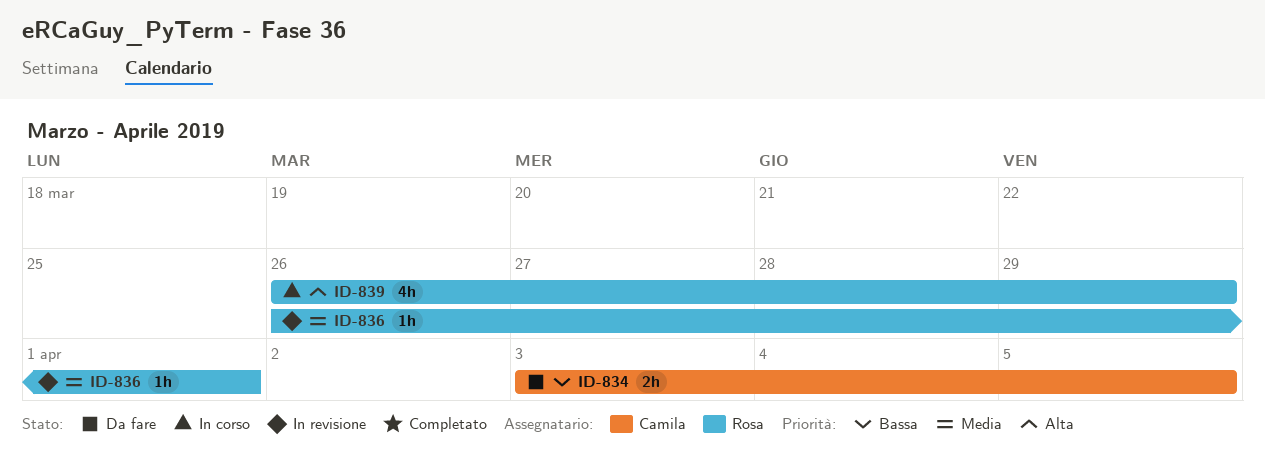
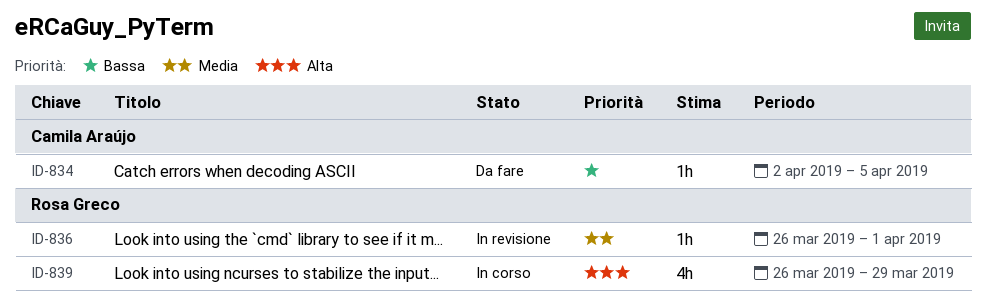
ID-834, estimate: 2h -> 1h
ID-834, start: Apr 3 -> Apr 2

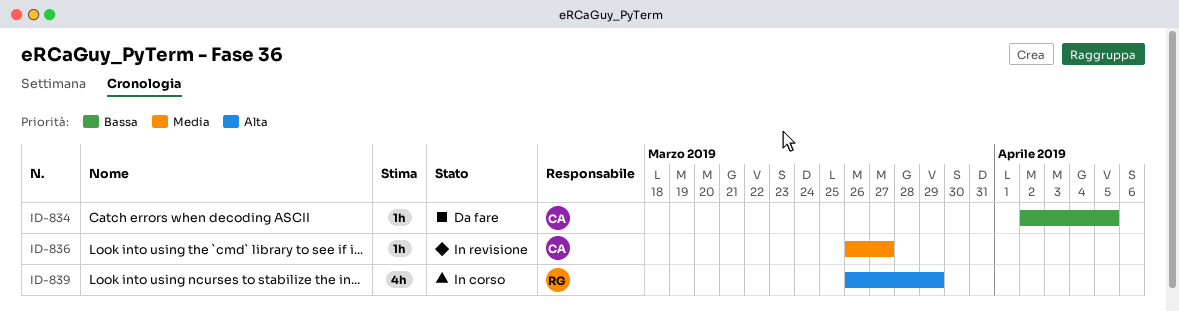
ID-836, owner: Rosa Greco -> Camila Araújo
ID-836, due: Apr 1 -> Mar 27

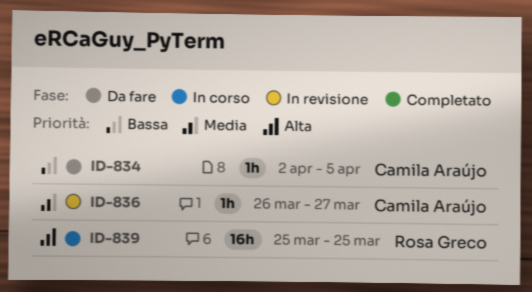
ID-839, estimate: 4h -> 16h
ID-839, start: Mar 26 -> Mar 25
ID-839, due: Mar 29 -> Mar 25

